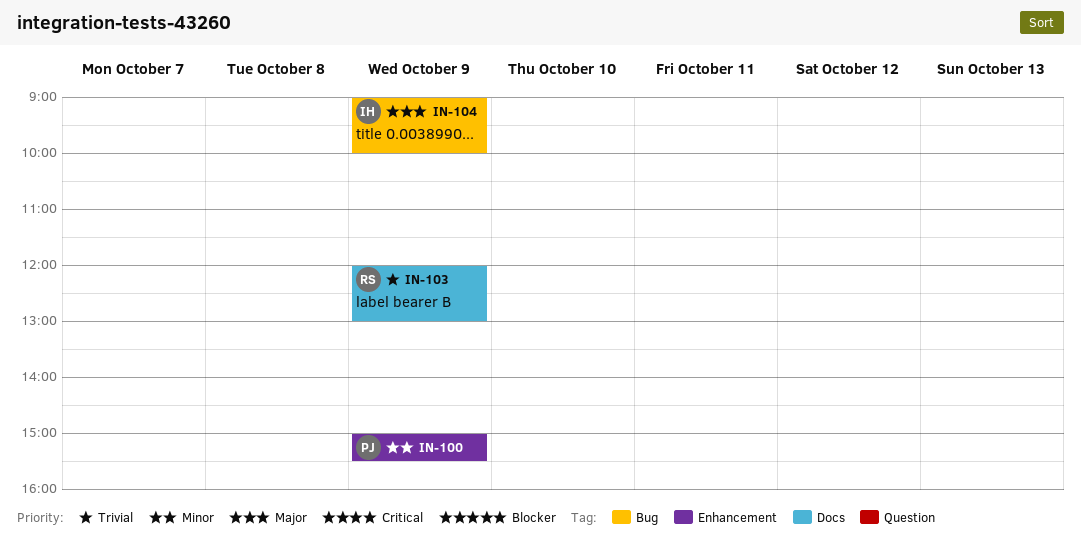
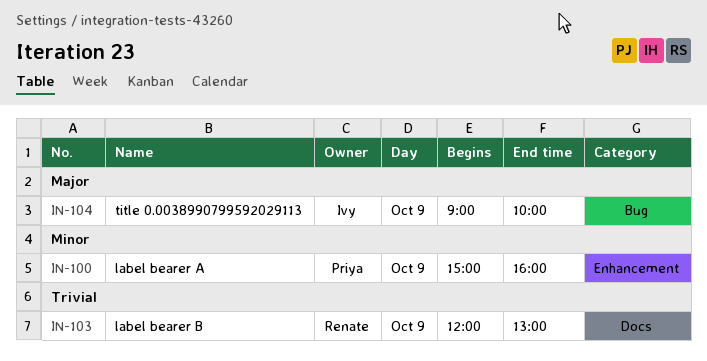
IN-100, ends: 15:30 -> 16:00

